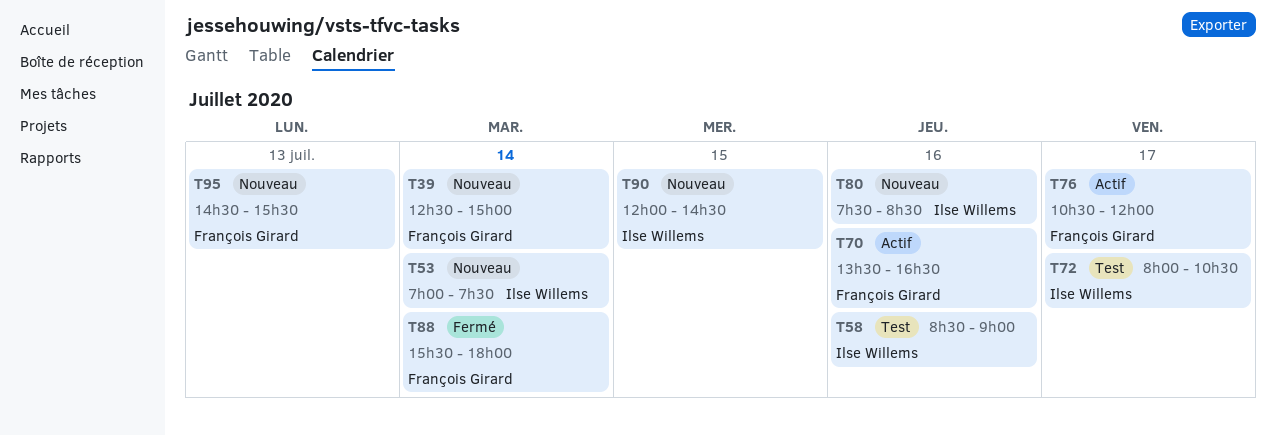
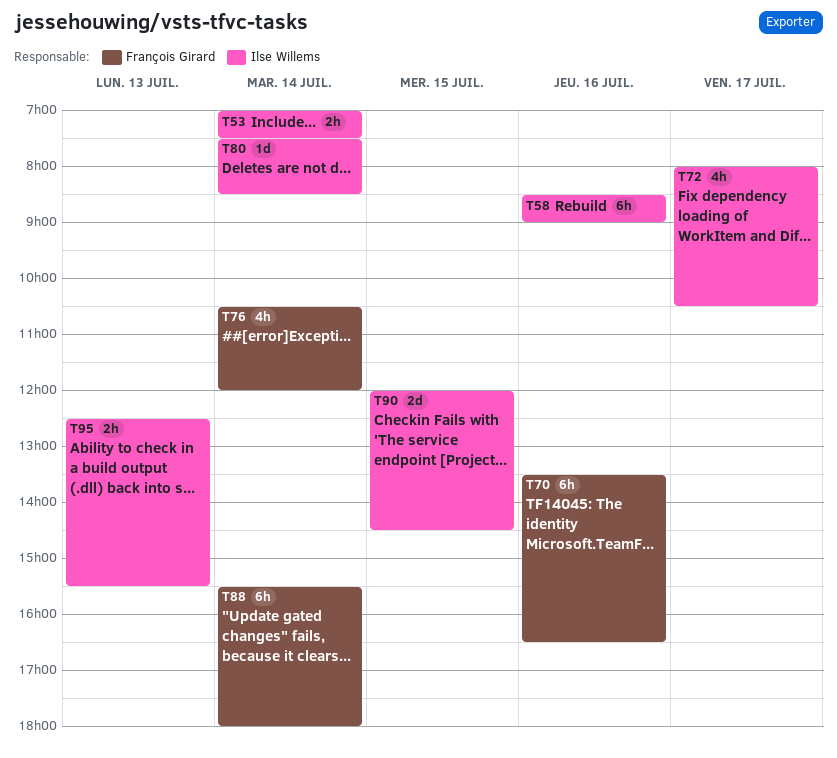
T39: present -> none
T76, day: Jul 17 -> Jul 14
T80, day: Jul 16 -> Jul 14
T95, owner: François Girard -> Ilse Willems
T95, begins: 14:30 -> 12:30

